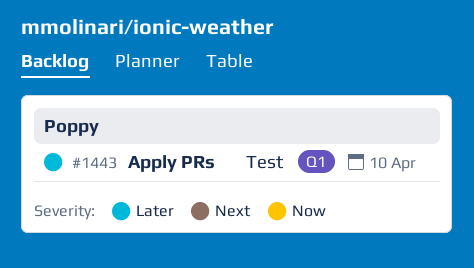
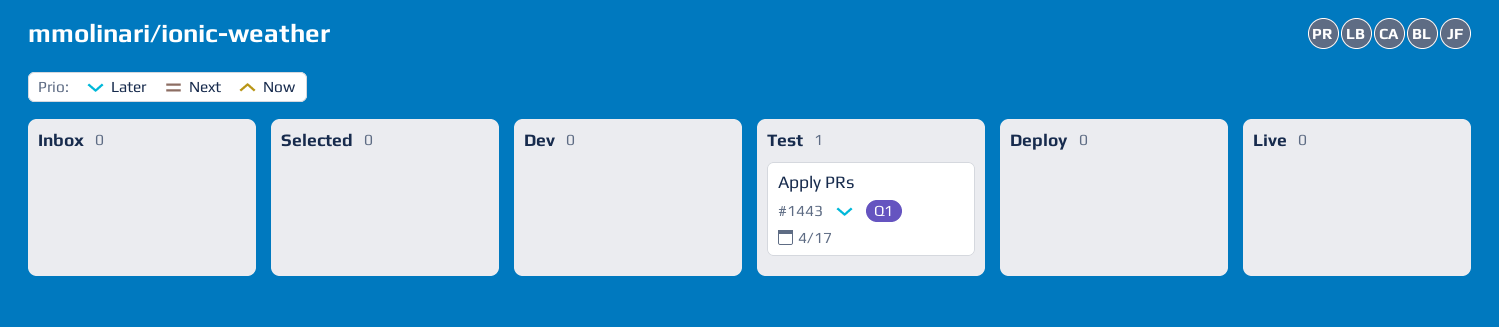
#1443, due: Apr 10 -> Apr 17

